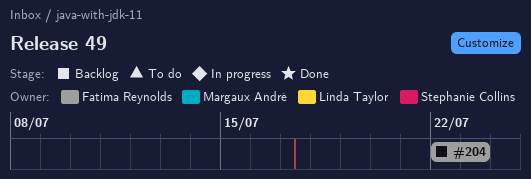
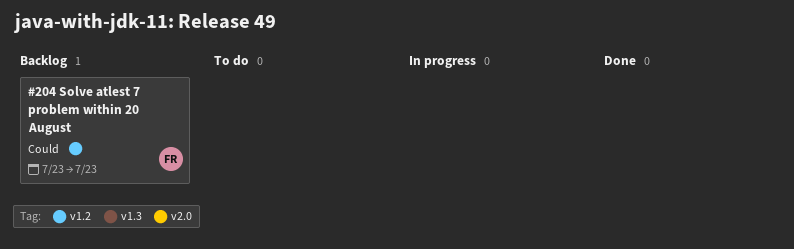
#204, start: Jul 22 -> Jul 23

